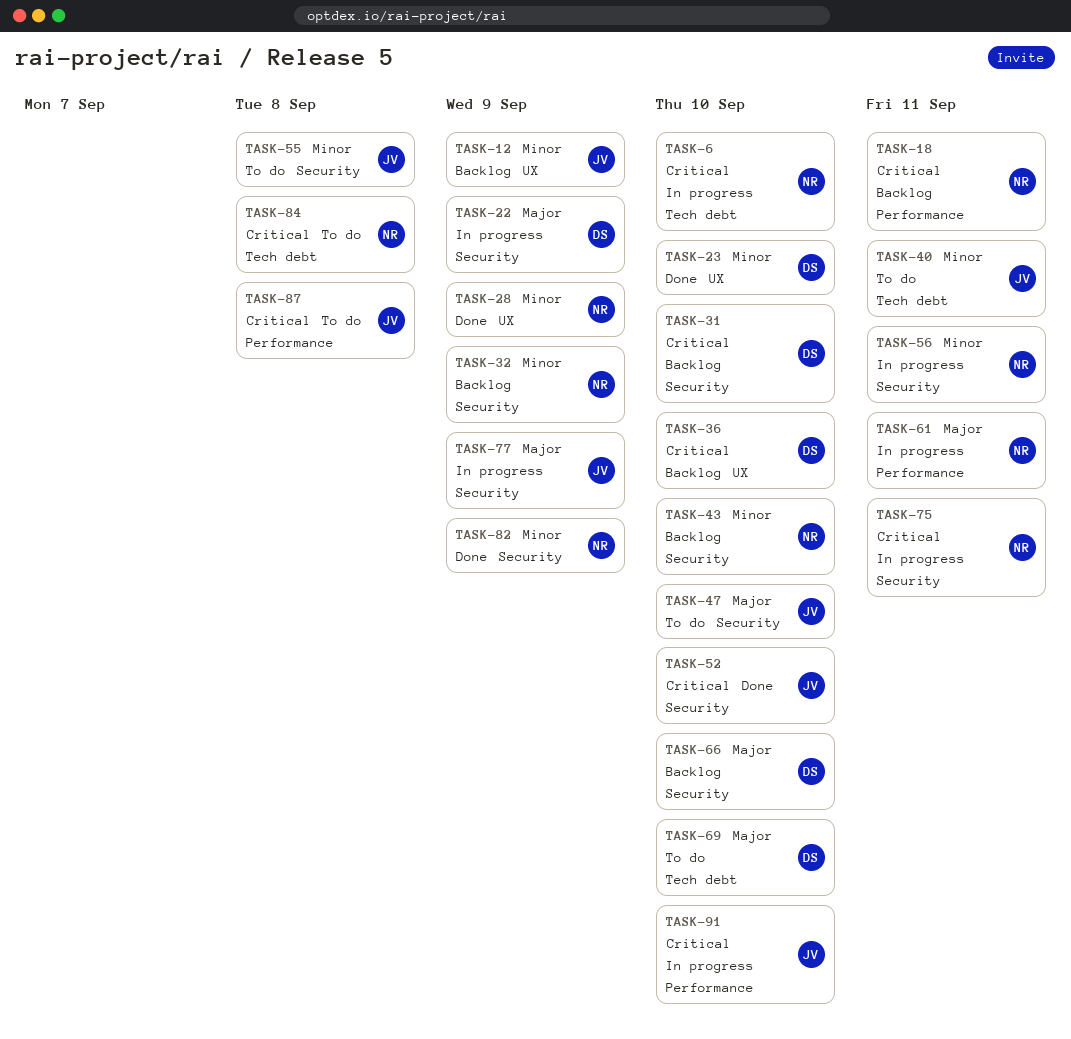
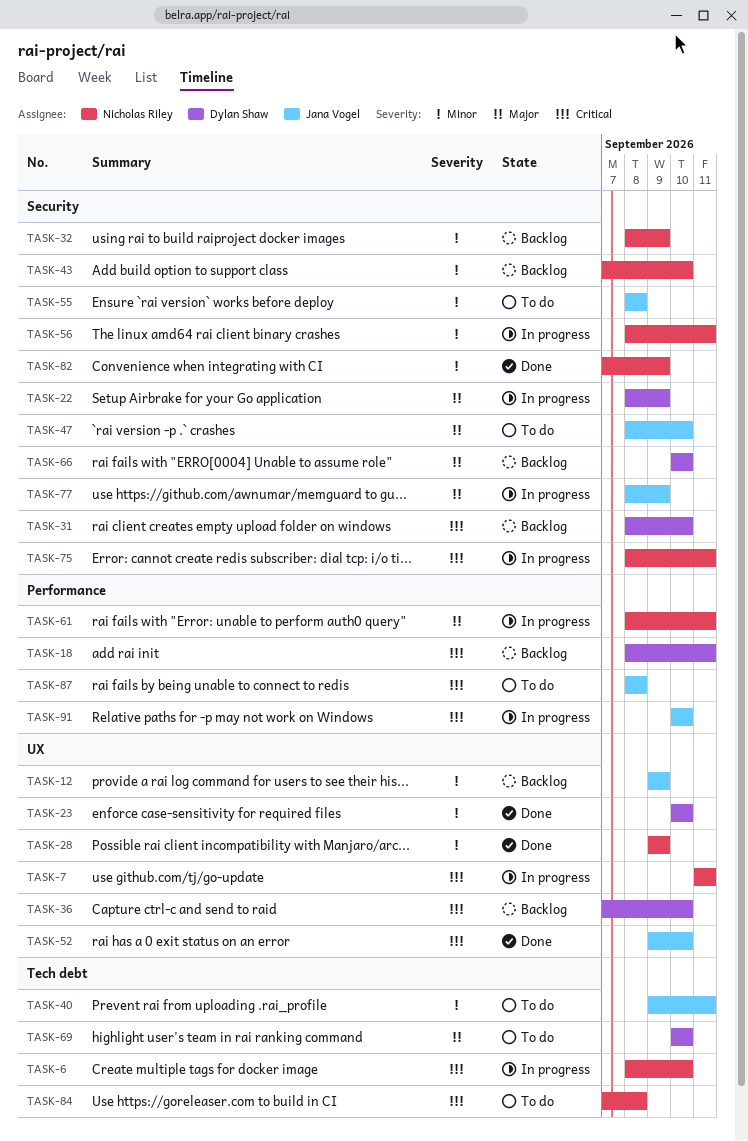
TASK-7: none -> present
TASK-18, owner: Nicholas Riley -> Dylan Shaw
TASK-52, label: Security -> UX

